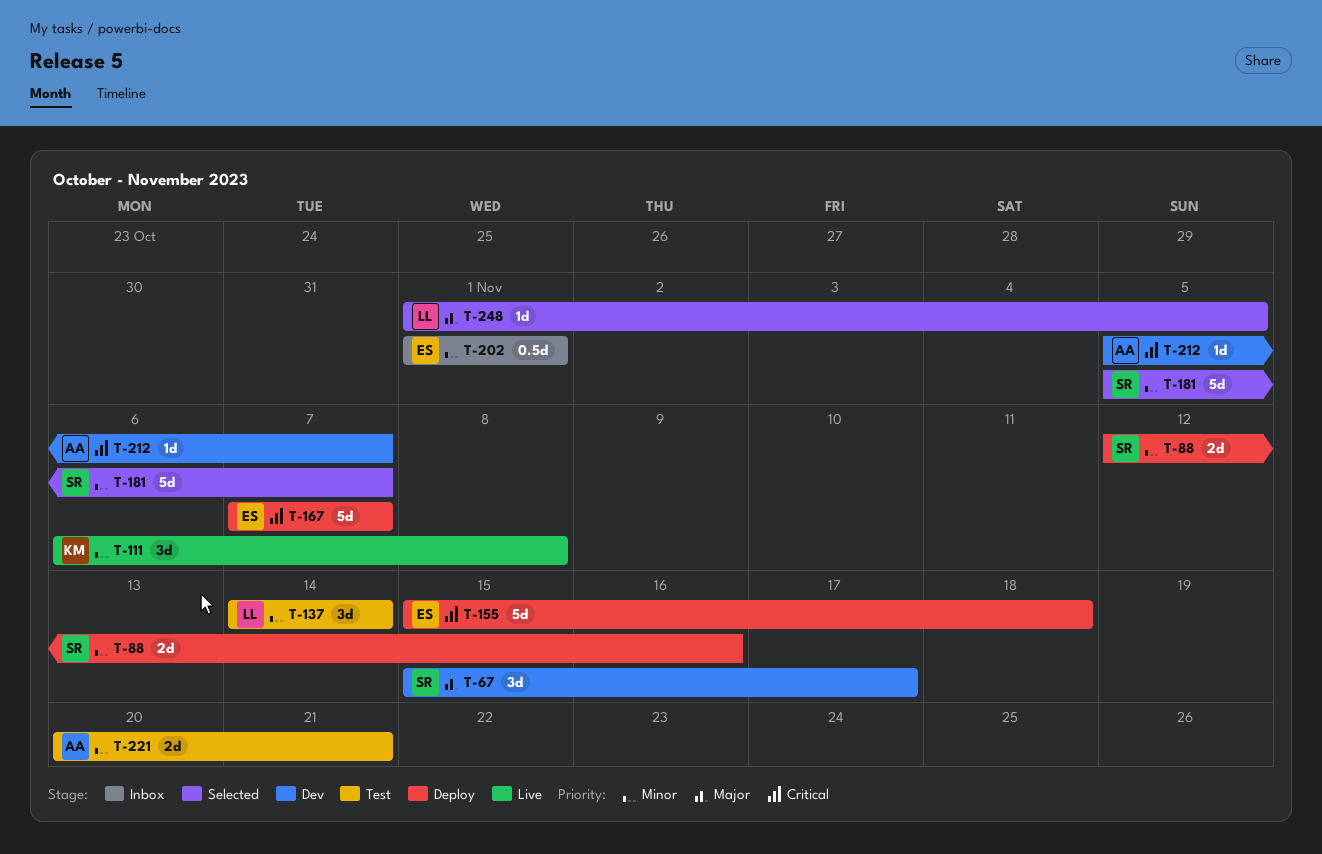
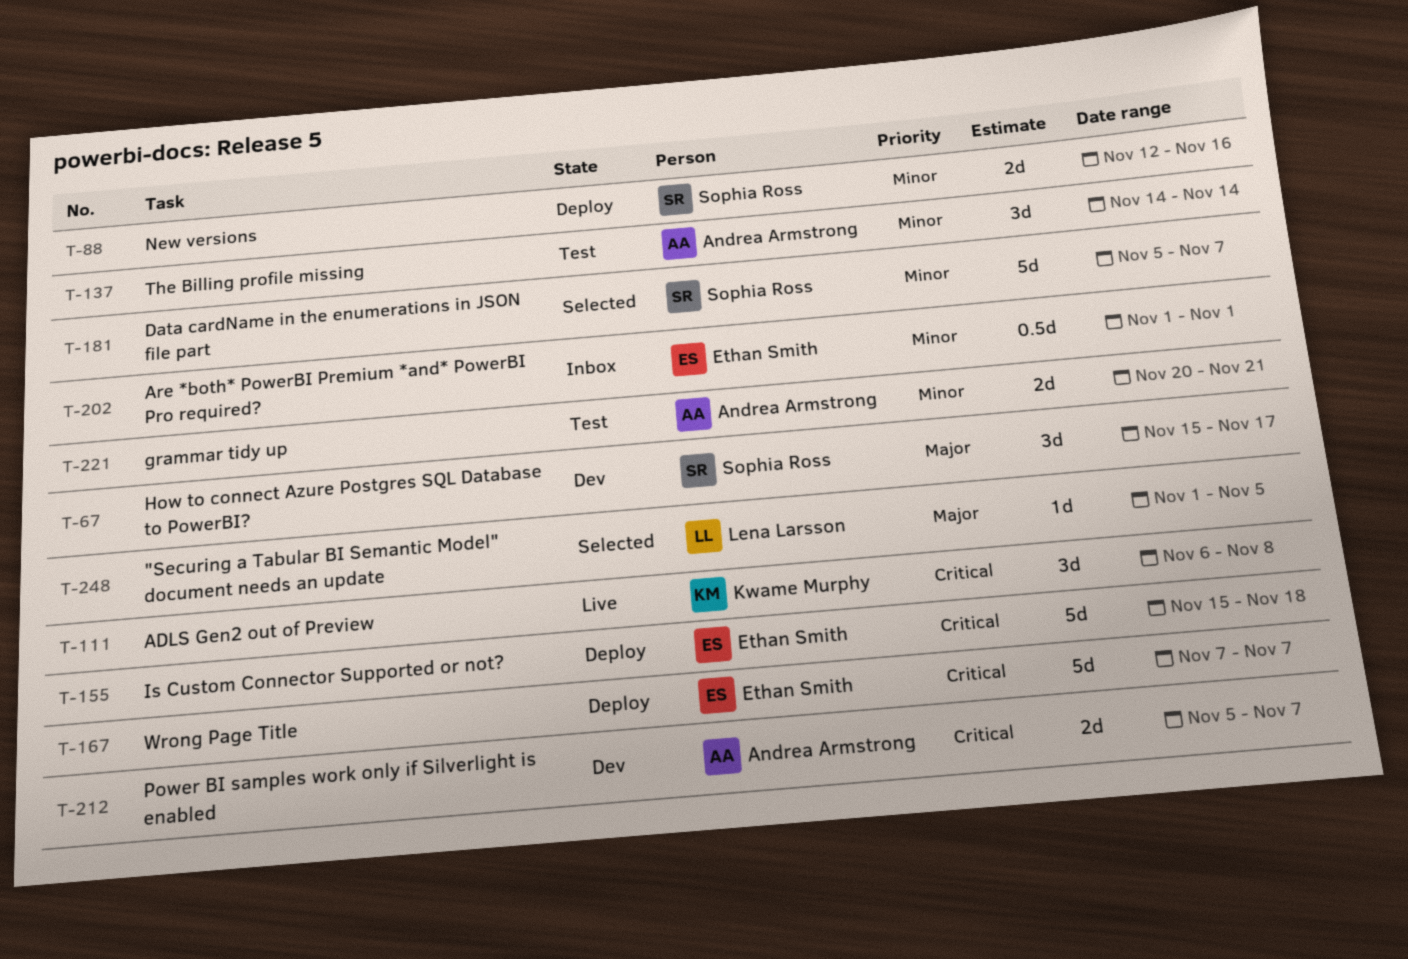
T-111, priority: Minor -> Critical
T-137, owner: Lena Larsson -> Andrea Armstrong
T-212, estimate: 1d -> 2d

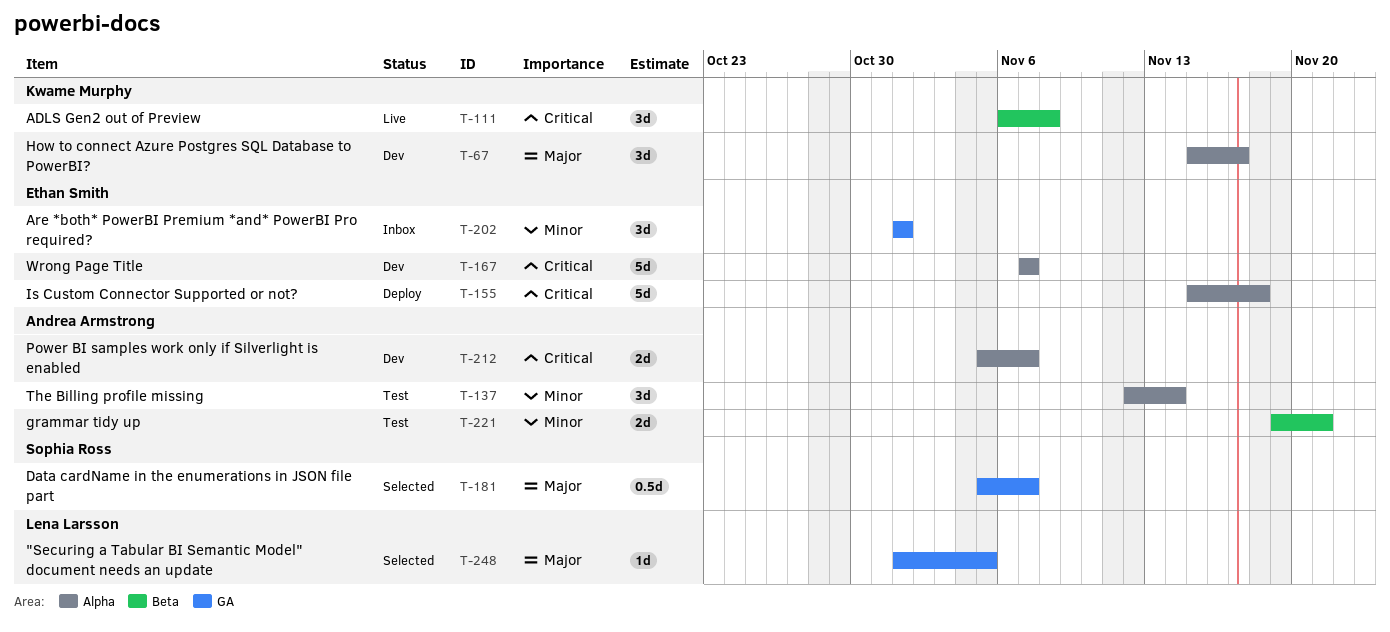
T-67, owner: Sophia Ross -> Kwame Murphy
T-88: present -> none
T-137, start: Nov 14 -> Nov 12
T-167, status: Deploy -> Dev
T-181, priority: Minor -> Major
T-181, estimate: 5d -> 0.5d
T-202, estimate: 0.5d -> 3d
T-221, start: Nov 20 -> Nov 19

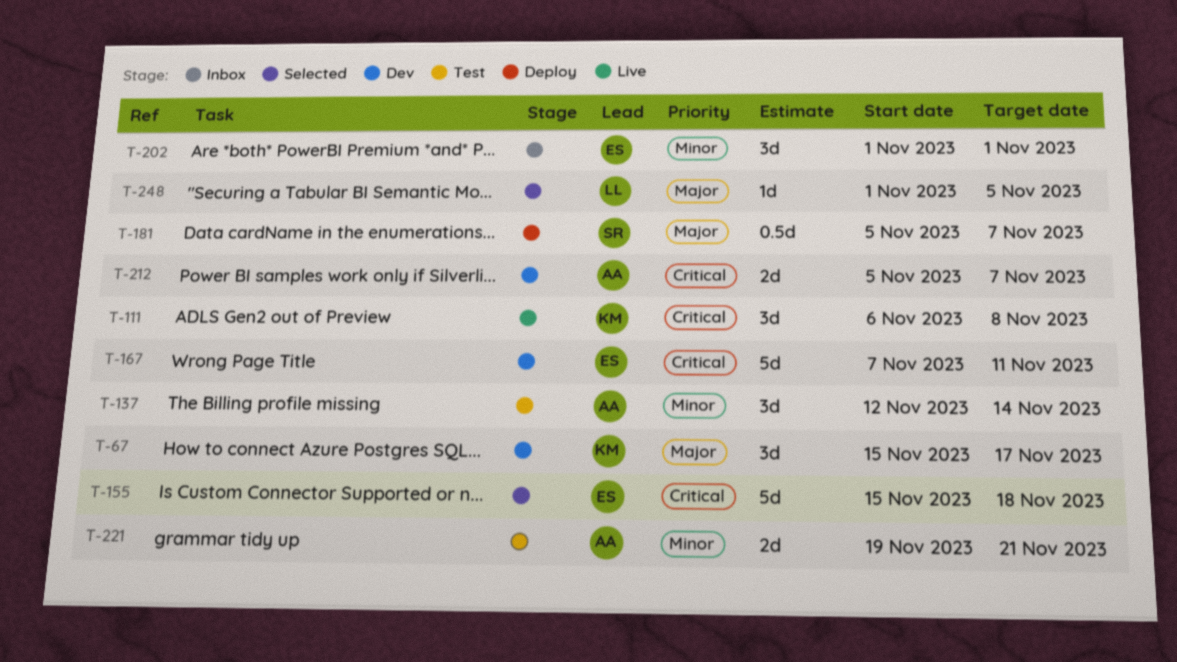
T-155, status: Deploy -> Selected
T-167, due: Nov 7 -> Nov 11
T-181, status: Selected -> Deploy

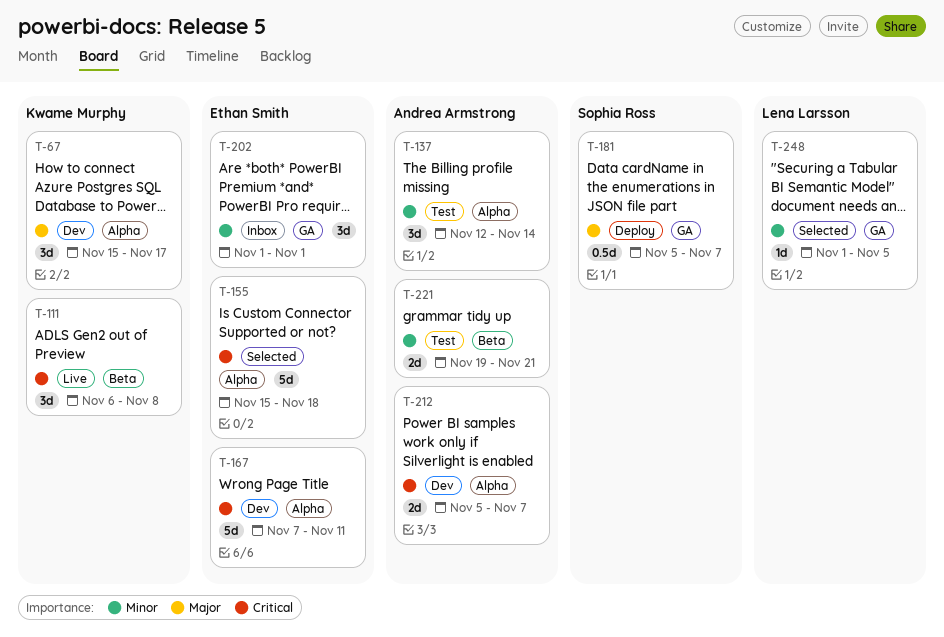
T-248, priority: Major -> Minor

